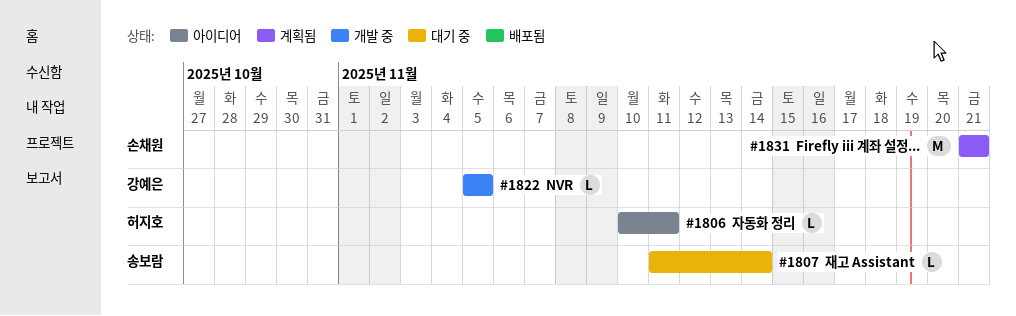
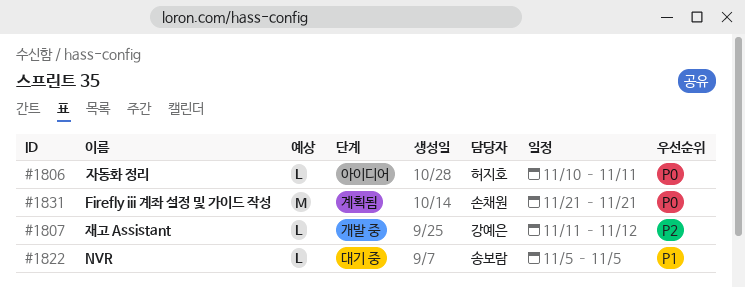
#1807, status: 대기 중 -> 개발 중
#1807, owner: 송보람 -> 강예은
#1807, due: Nov 14 -> Nov 12
#1822, status: 개발 중 -> 대기 중
#1822, owner: 강예은 -> 송보람

